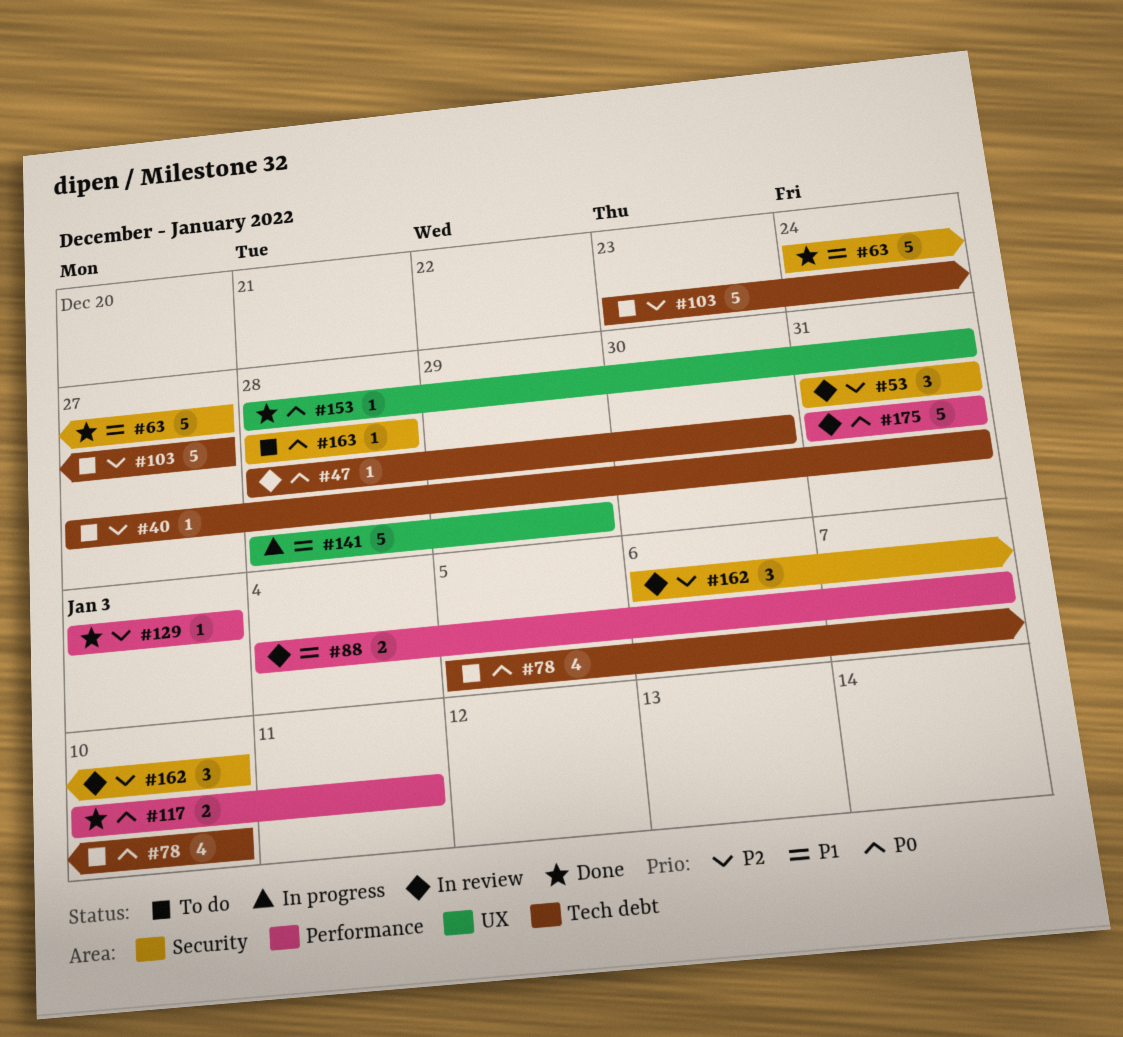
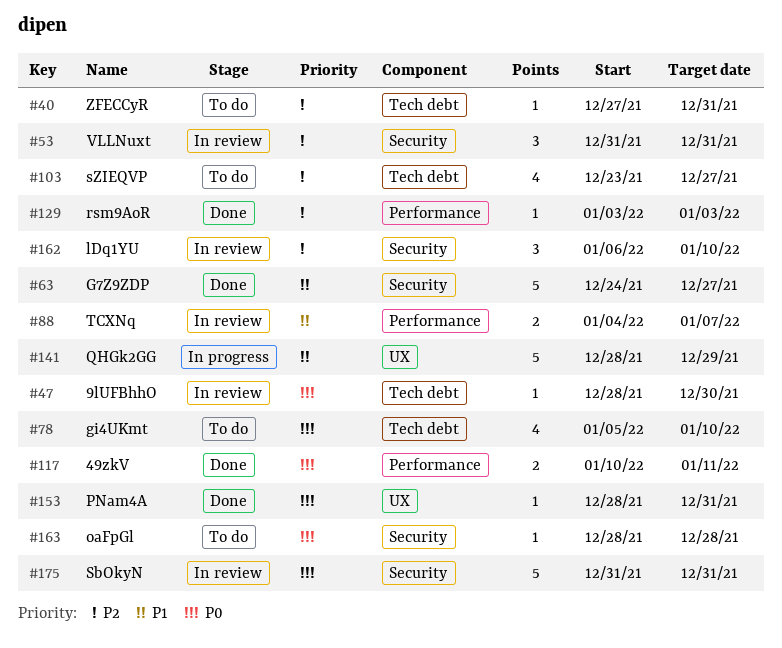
#103, estimate: 5 -> 4
#175, label: Performance -> Security

